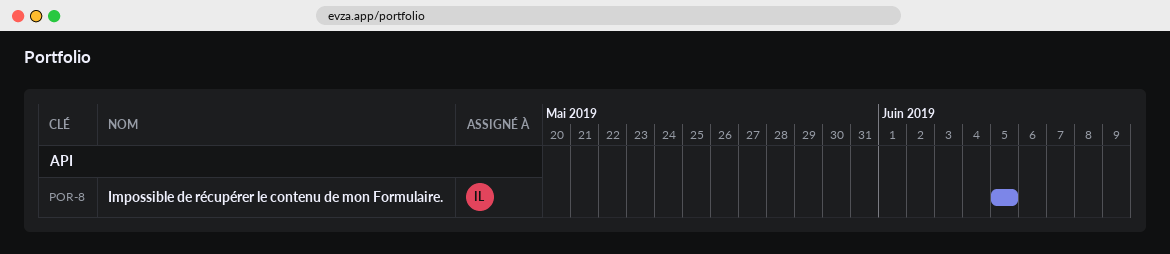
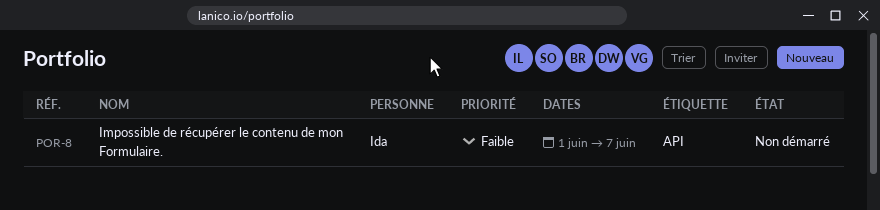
POR-8, start: Jun 5 -> Jun 1
POR-8, due: Jun 5 -> Jun 7

